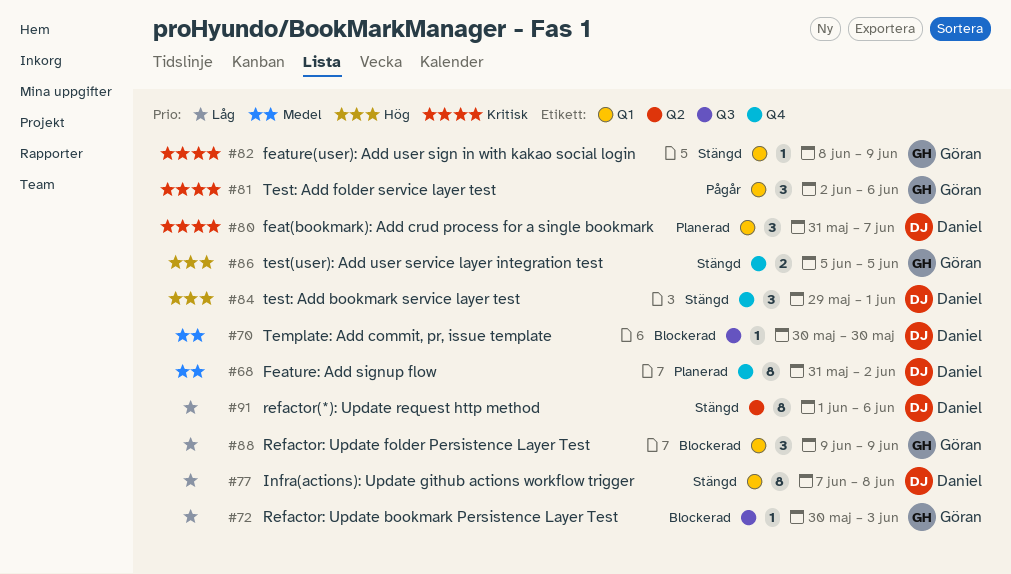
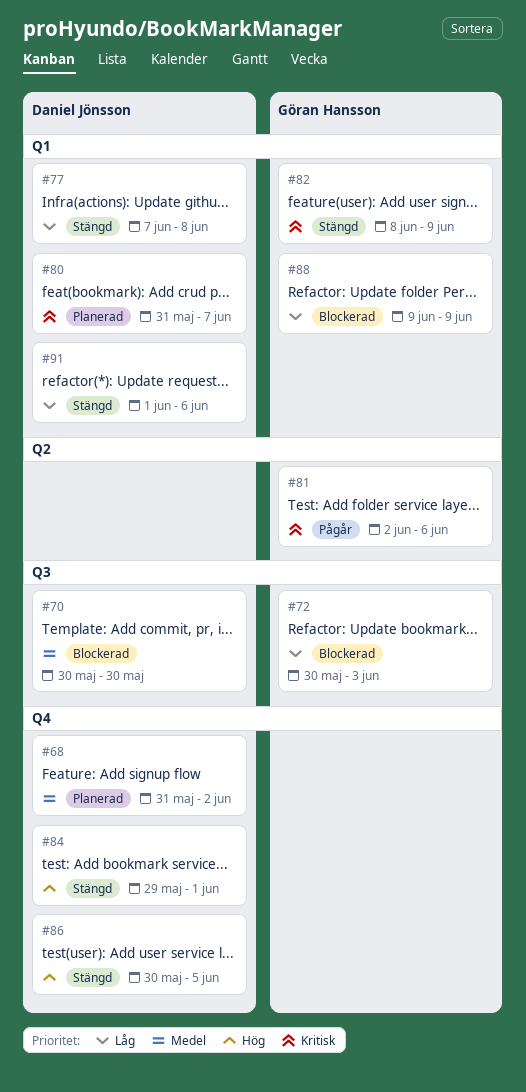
#81, label: Q1 -> Q2
#86, owner: Göran Hansson -> Daniel Jönsson
#86, start: Jun 5 -> May 30
#91, label: Q2 -> Q1

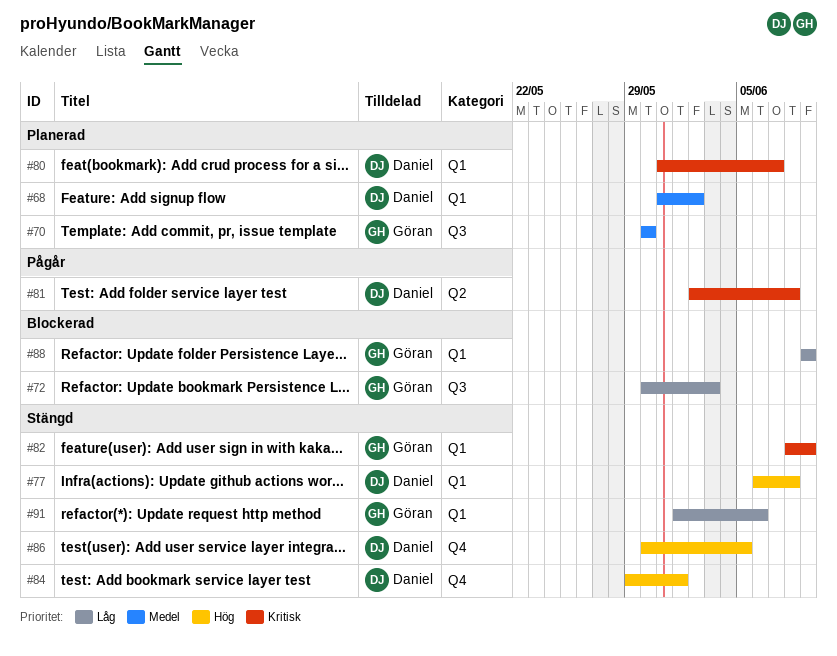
#68, label: Q4 -> Q1
#70, status: Blockerad -> Planerad
#70, owner: Daniel Jönsson -> Göran Hansson
#77, priority: Låg -> Hög
#77, start: Jun 7 -> Jun 6
#81, owner: Göran Hansson -> Daniel Jönsson
#81, due: Jun 6 -> Jun 8
#91, owner: Daniel Jönsson -> Göran Hansson

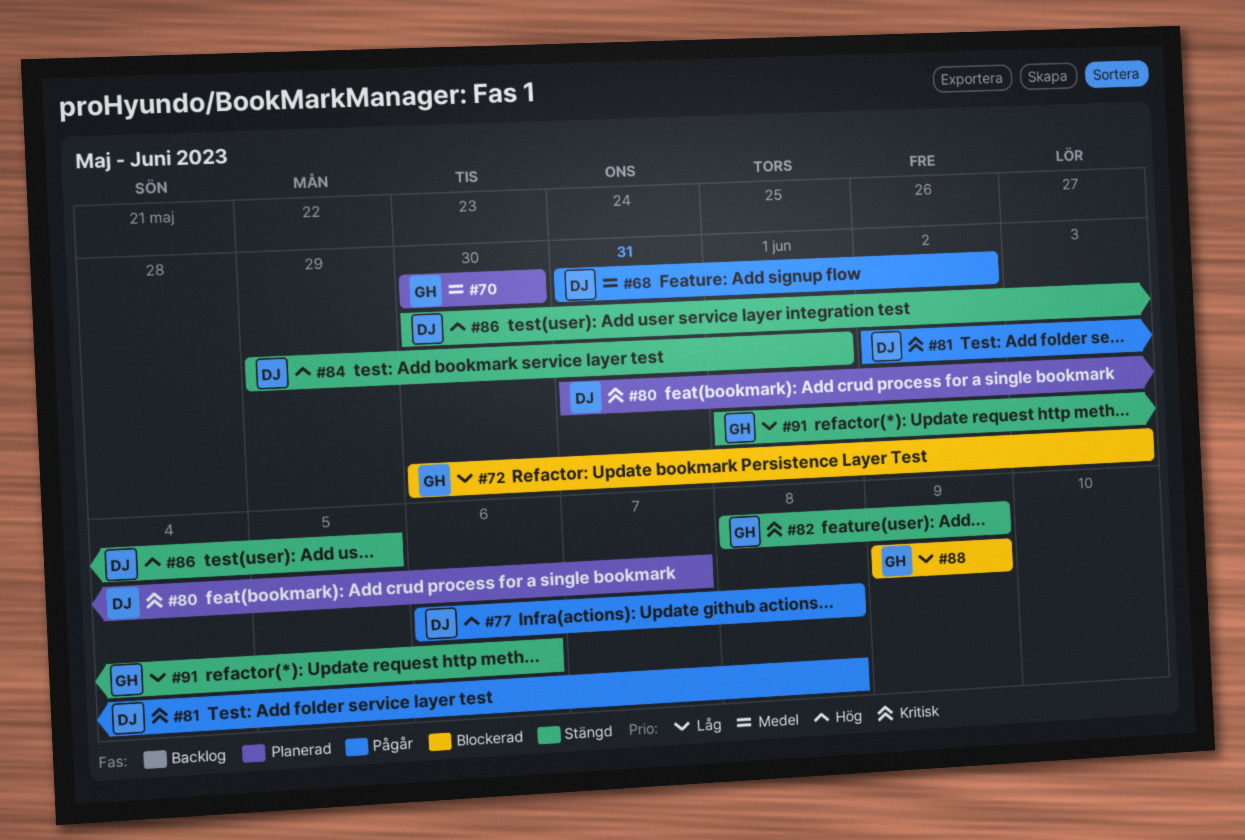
#68, status: Planerad -> Pågår
#77, status: Stängd -> Pågår

